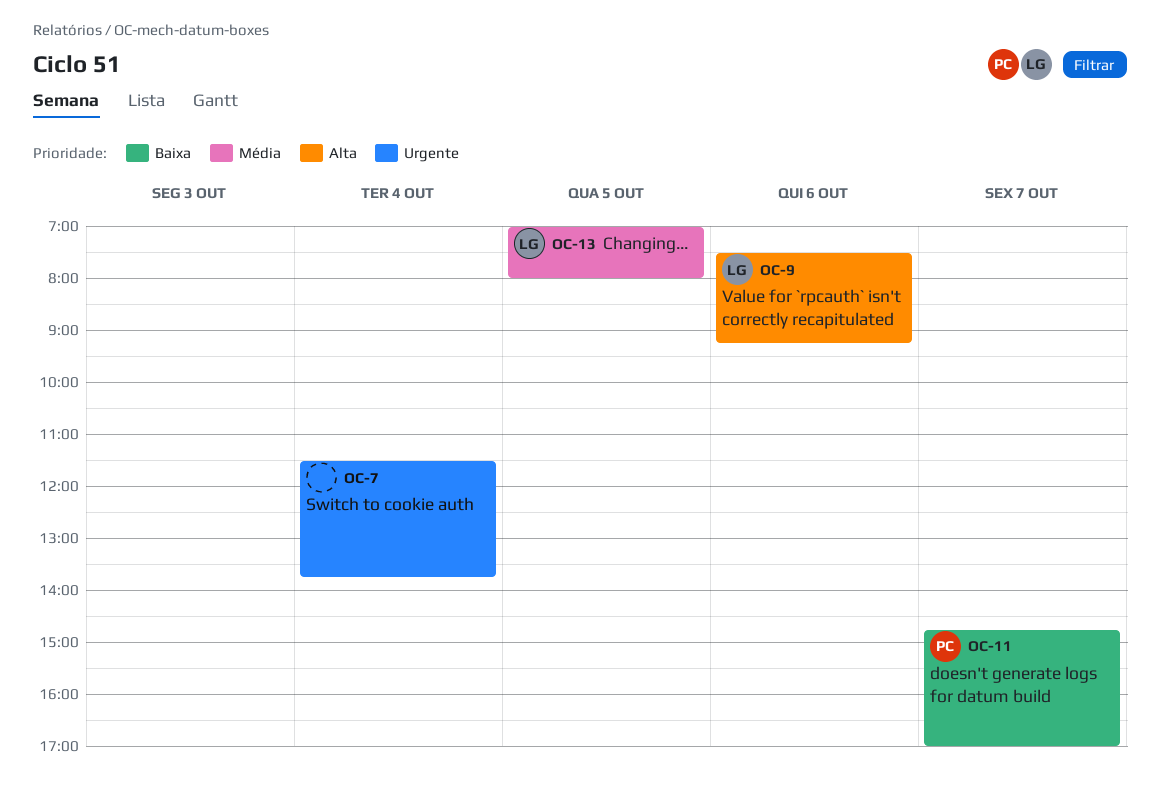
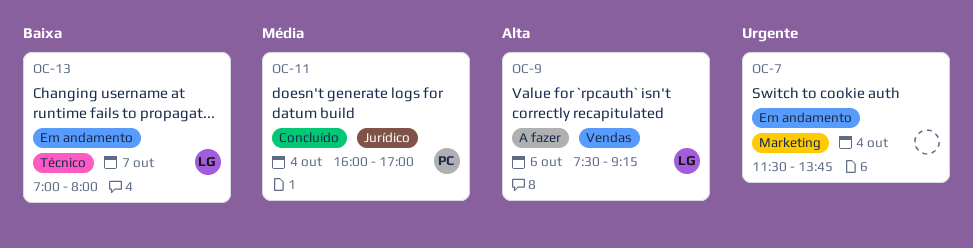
OC-11, priority: Baixa -> Média
OC-11, day: Oct 7 -> Oct 4
OC-11, begins: 14:45 -> 16:00
OC-13, priority: Média -> Baixa
OC-13, day: Oct 5 -> Oct 7

